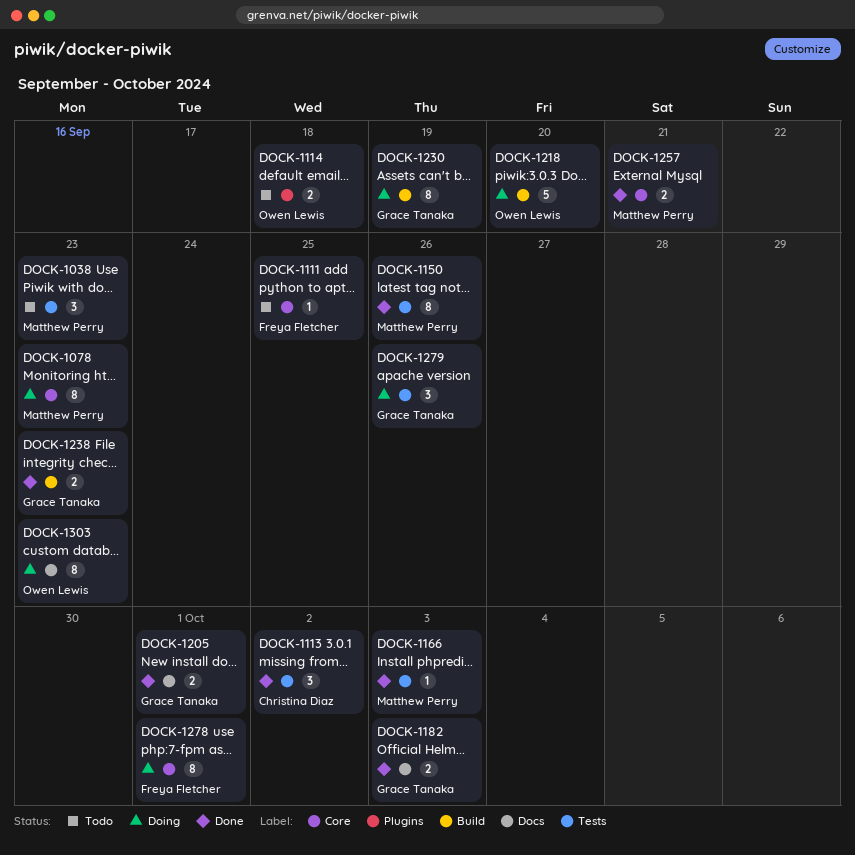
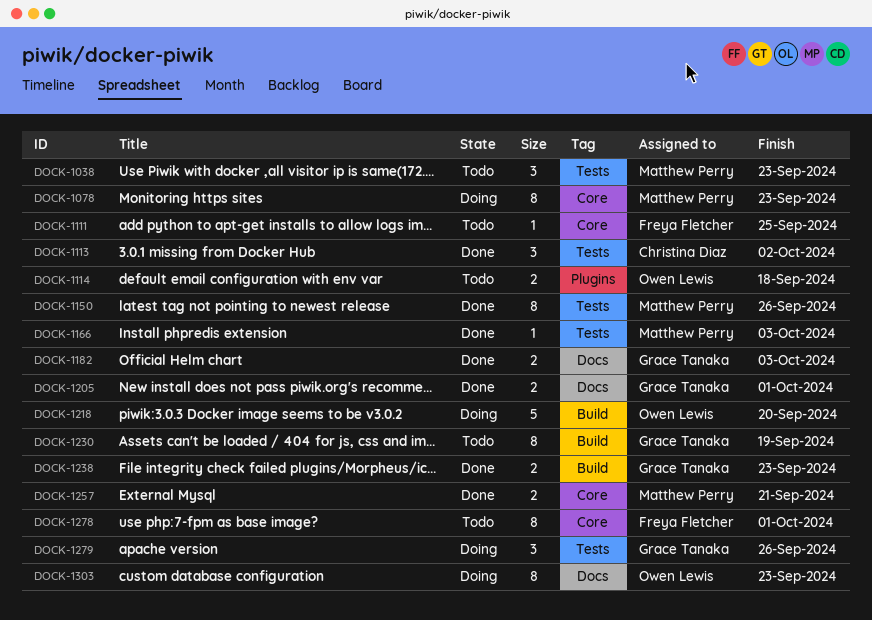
DOCK-1230, status: Doing -> Todo
DOCK-1278, status: Doing -> Todo

